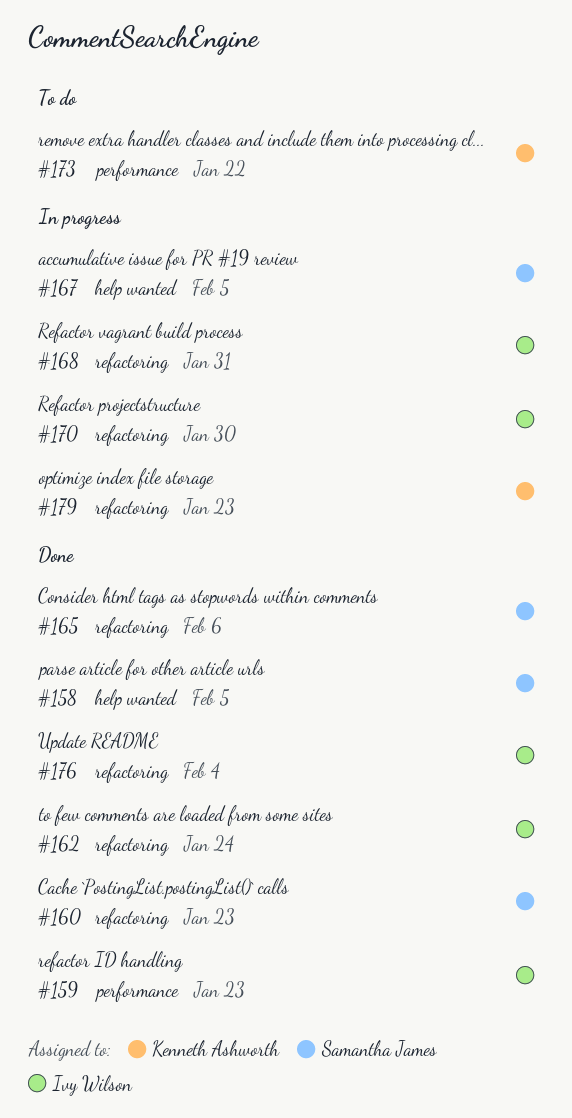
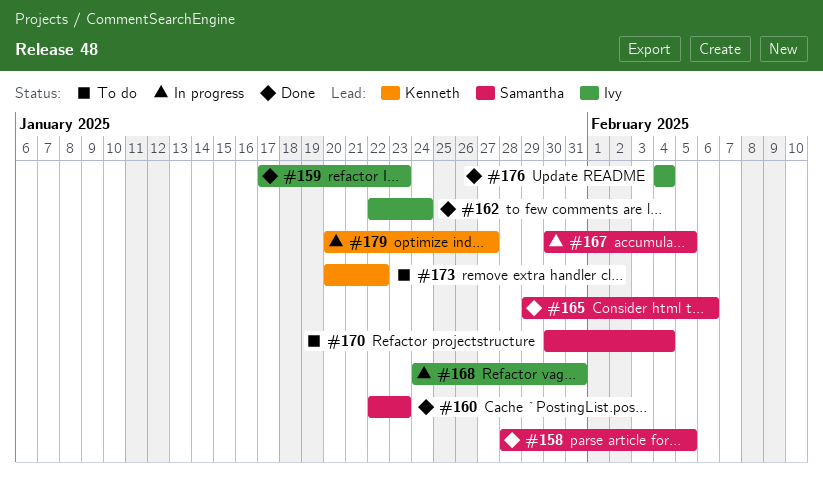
#170, status: In progress -> To do
#170, owner: Ivy Wilson -> Samantha James
#170, due: Jan 30 -> Feb 4
#179, due: Jan 23 -> Jan 27

